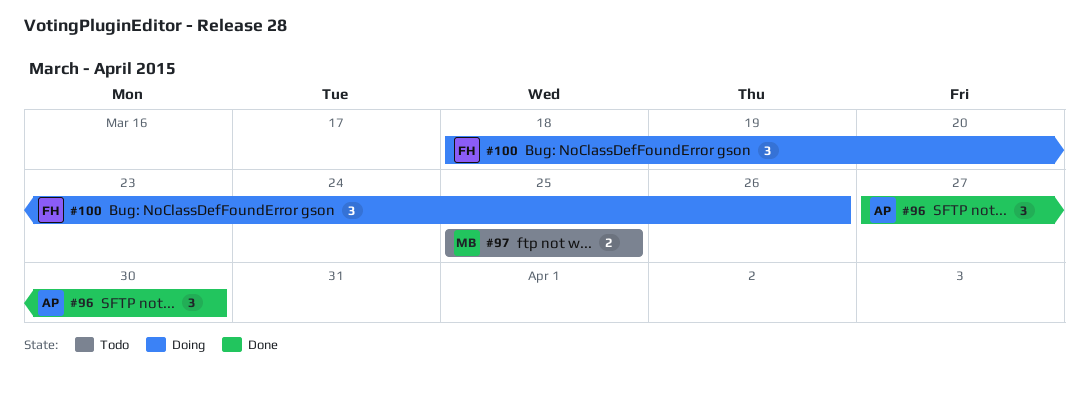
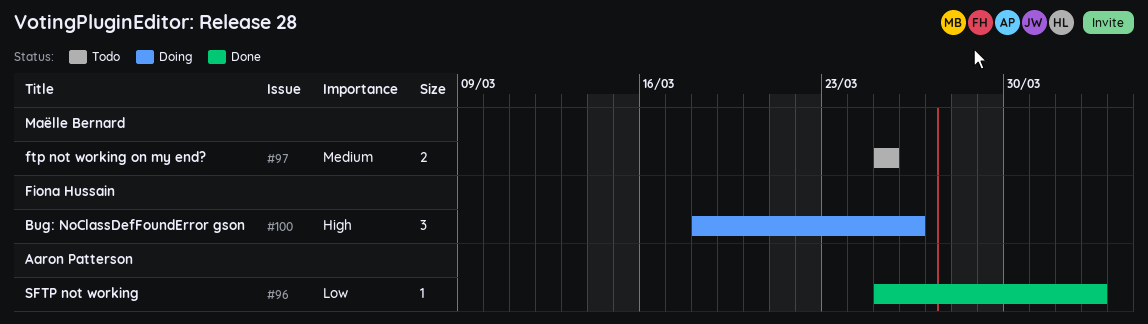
#96, estimate: 3 -> 1
#96, start: Mar 27 -> Mar 25
#96, due: Mar 30 -> Apr 2

